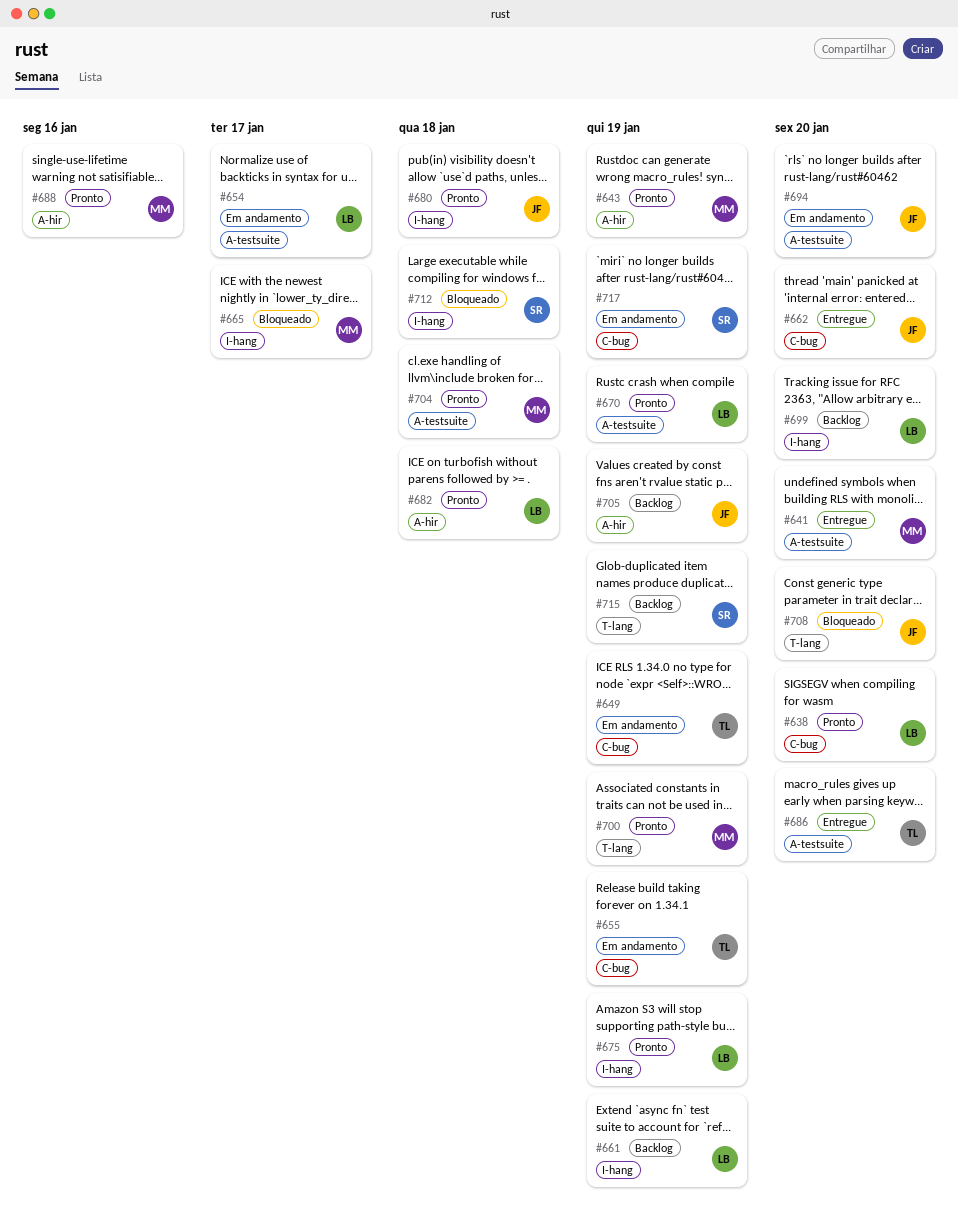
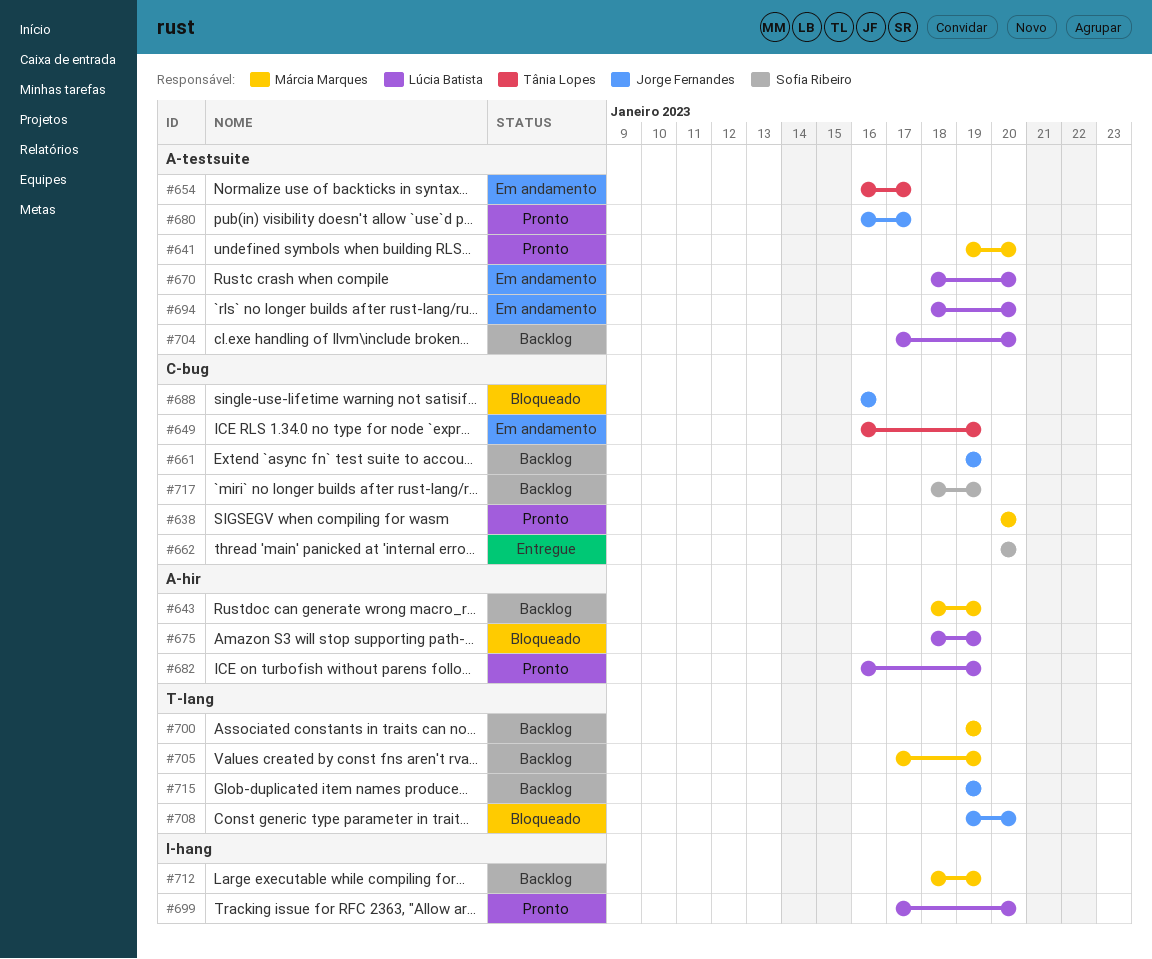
#638, owner: Lúcia Batista -> Márcia Marques
#641, status: Entregue -> Pronto
#643, status: Pronto -> Backlog
#654, owner: Lúcia Batista -> Tânia Lopes
#655: present -> none
#661, owner: Lúcia Batista -> Jorge Fernandes
#661, label: I-hang -> C-bug
#662, owner: Jorge Fernandes -> Sofia Ribeiro
#665: present -> none
#670, status: Pronto -> Em andamento
#670, due: Jan 19 -> Jan 20
#675, status: Pronto -> Bloqueado
#675, label: I-hang -> A-hir
#680, label: I-hang -> A-testsuite
#680, due: Jan 18 -> Jan 17
#682, due: Jan 18 -> Jan 19
#686: present -> none
#688, status: Pronto -> Bloqueado
#688, owner: Márcia Marques -> Jorge Fernandes
#688, label: A-hir -> C-bug
#694, owner: Jorge Fernandes -> Lúcia Batista
#699, status: Backlog -> Pronto
#700, status: Pronto -> Backlog
#704, status: Pronto -> Backlog
#704, owner: Márcia Marques -> Lúcia Batista
#704, due: Jan 18 -> Jan 20
#705, owner: Jorge Fernandes -> Márcia Marques
#705, label: A-hir -> T-lang
#712, status: Bloqueado -> Backlog
#712, owner: Sofia Ribeiro -> Márcia Marques
#712, due: Jan 18 -> Jan 19
#715, owner: Sofia Ribeiro -> Jorge Fernandes
#717, status: Em andamento -> Backlog

